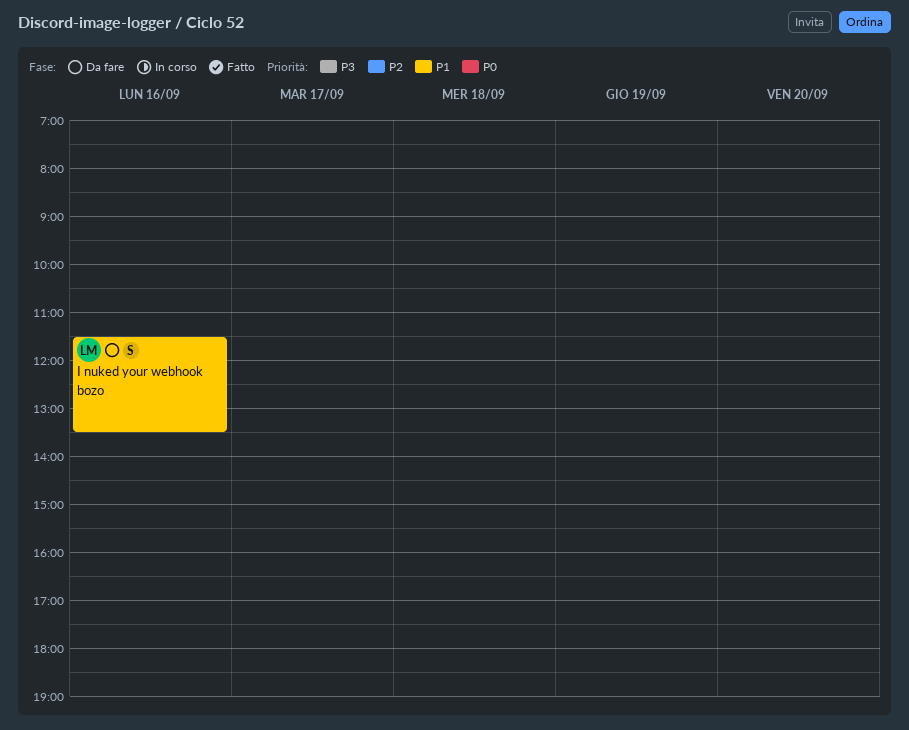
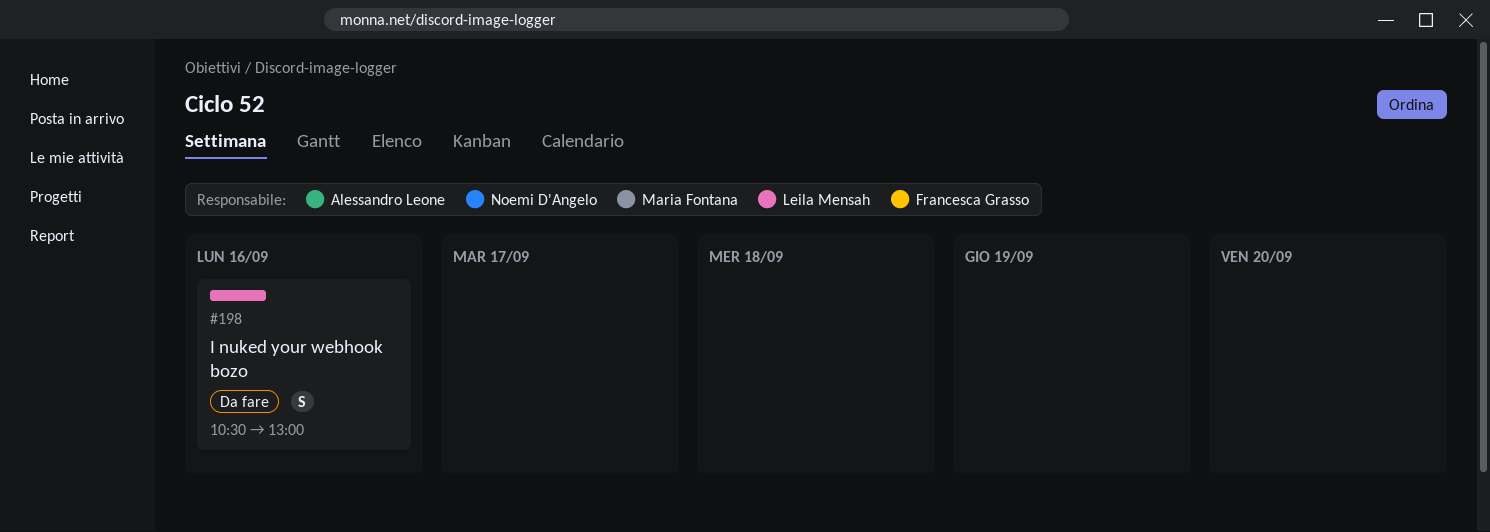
I nuked your webhook bozo, begins: 11:30 -> 10:30
I nuked your webhook bozo, ends: 13:30 -> 13:00

